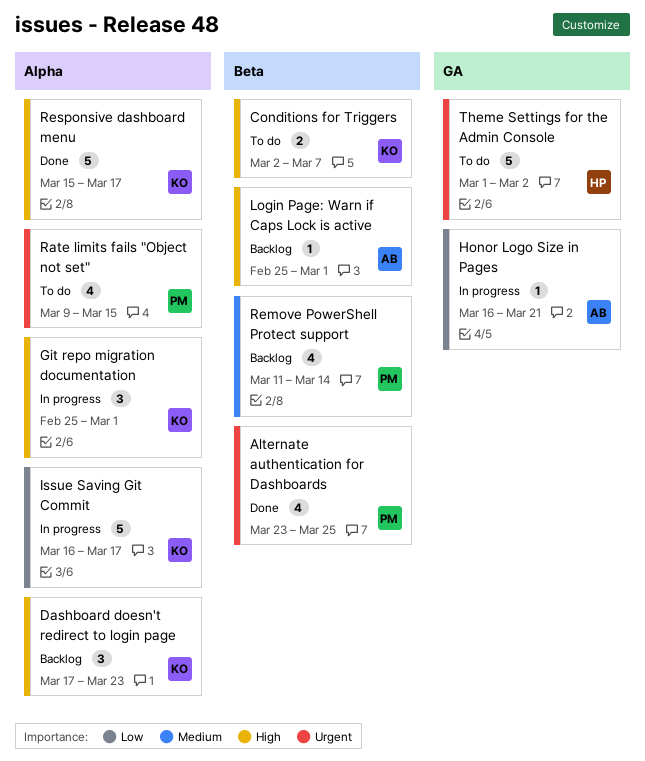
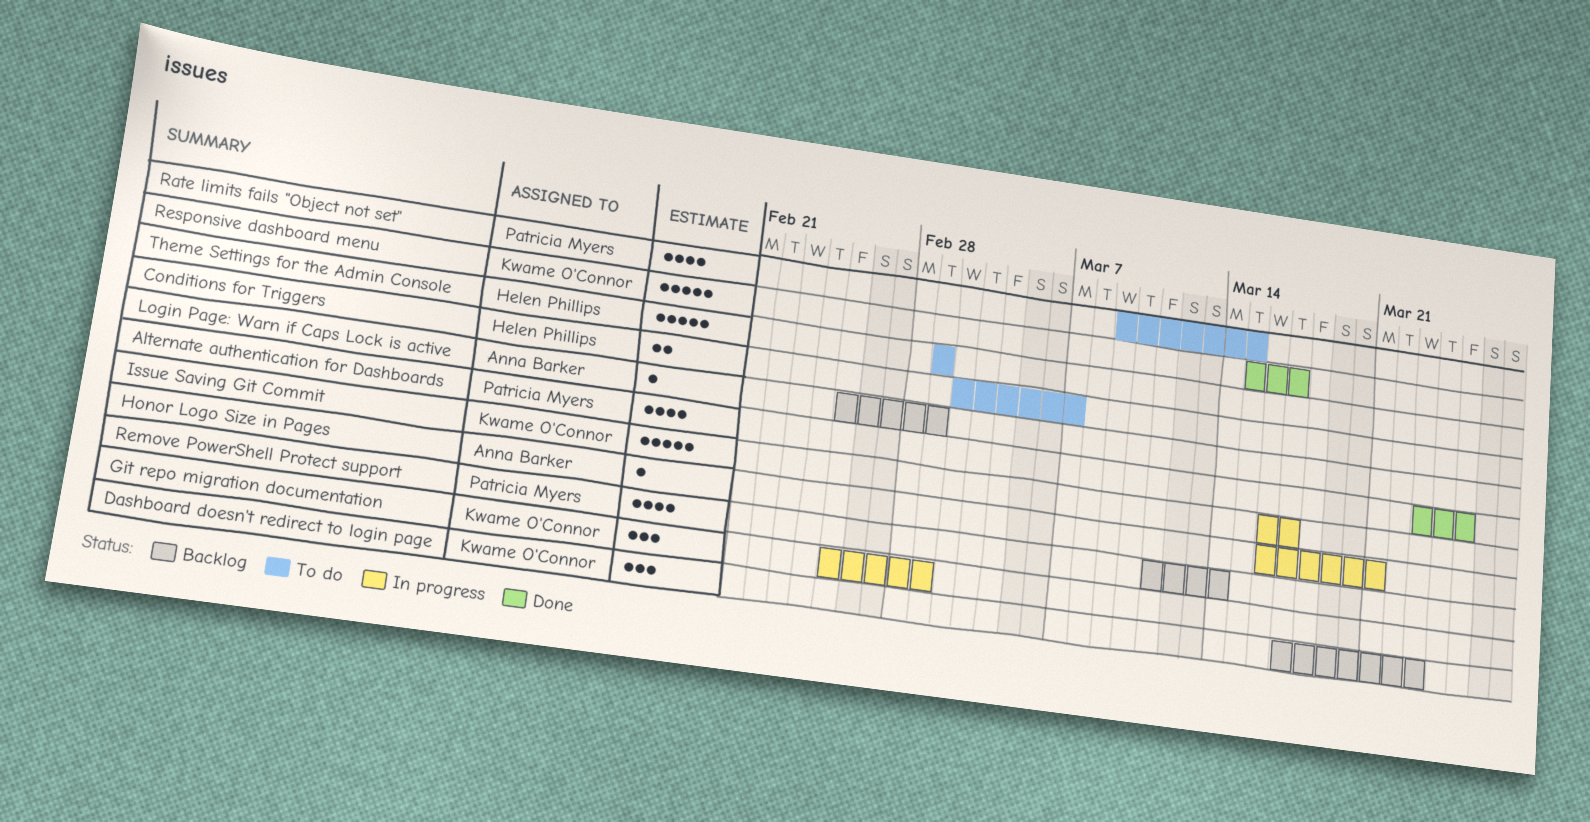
Conditions for Triggers, owner: Kwame O'Connor -> Helen Phillips
Theme Settings for the Admin Console, due: Mar 2 -> Mar 1

